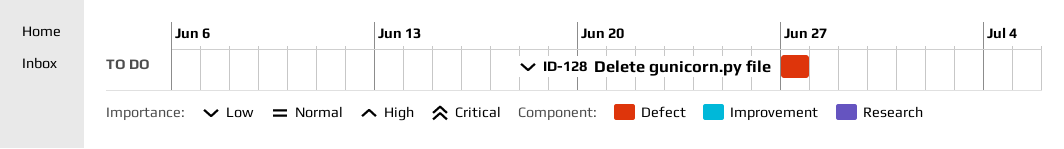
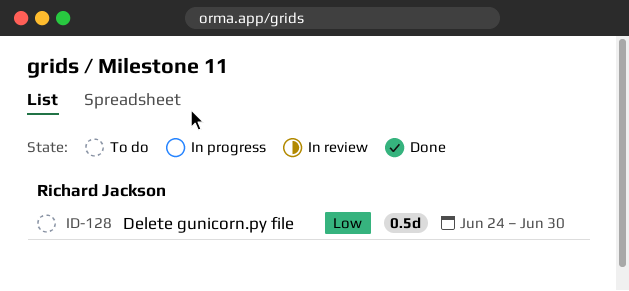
ID-128, start: Jun 27 -> Jun 24
ID-128, due: Jun 27 -> Jun 30

